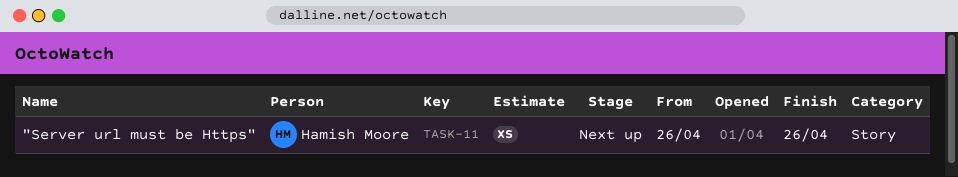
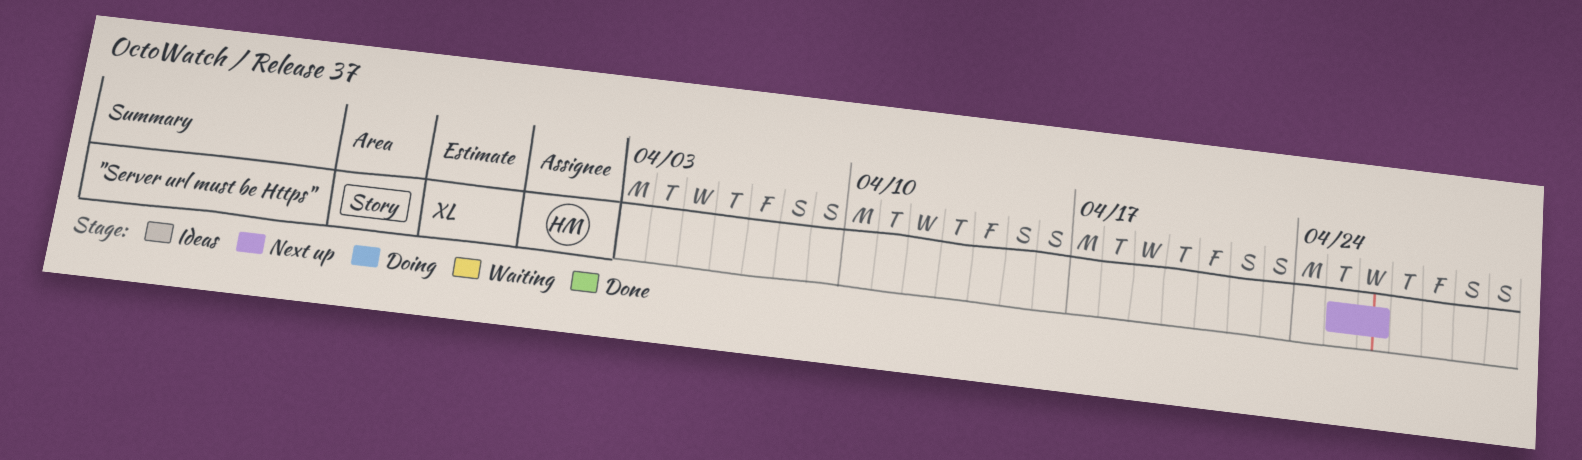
"Server url must be Https", estimate: XS -> XL
"Server url must be Https", start: Apr 26 -> Apr 25

